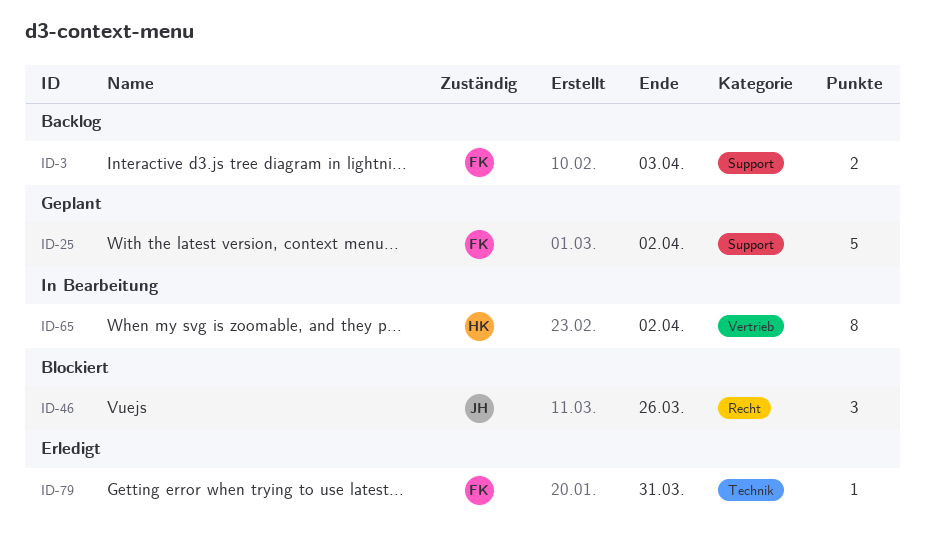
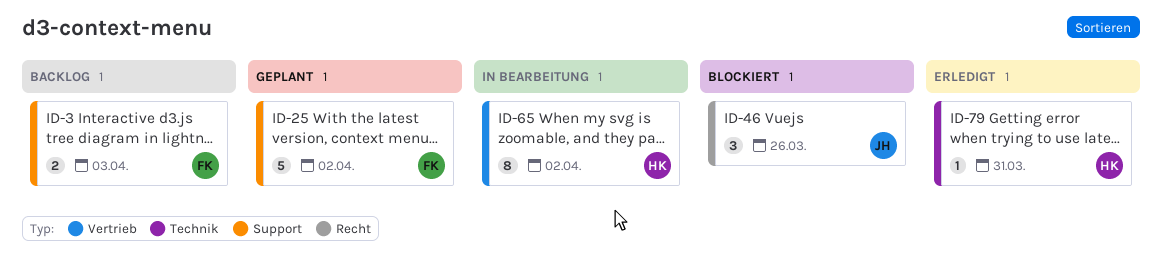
ID-79, owner: FK -> HK

